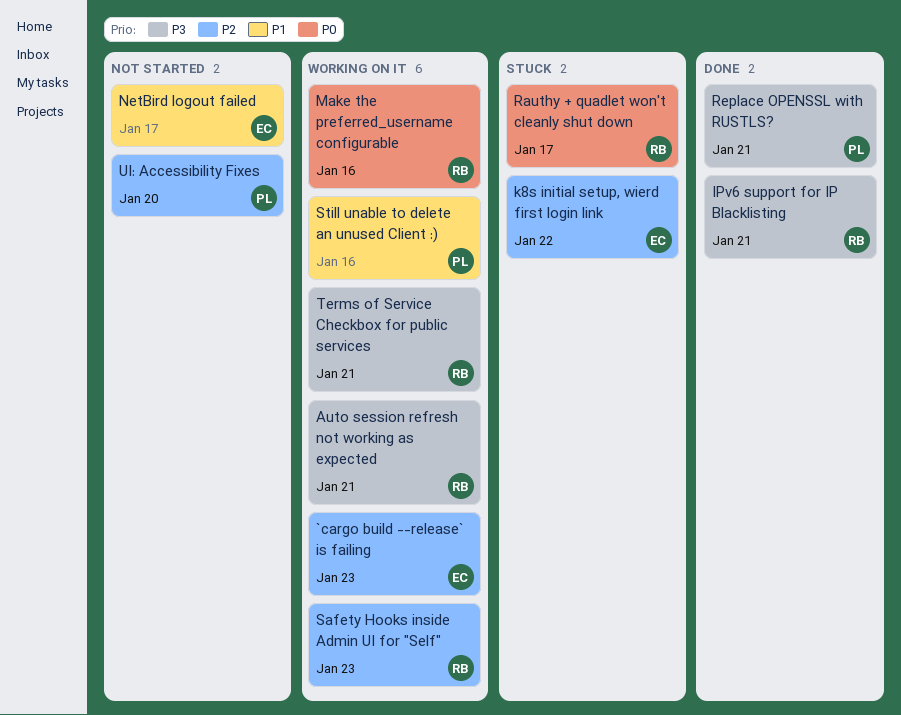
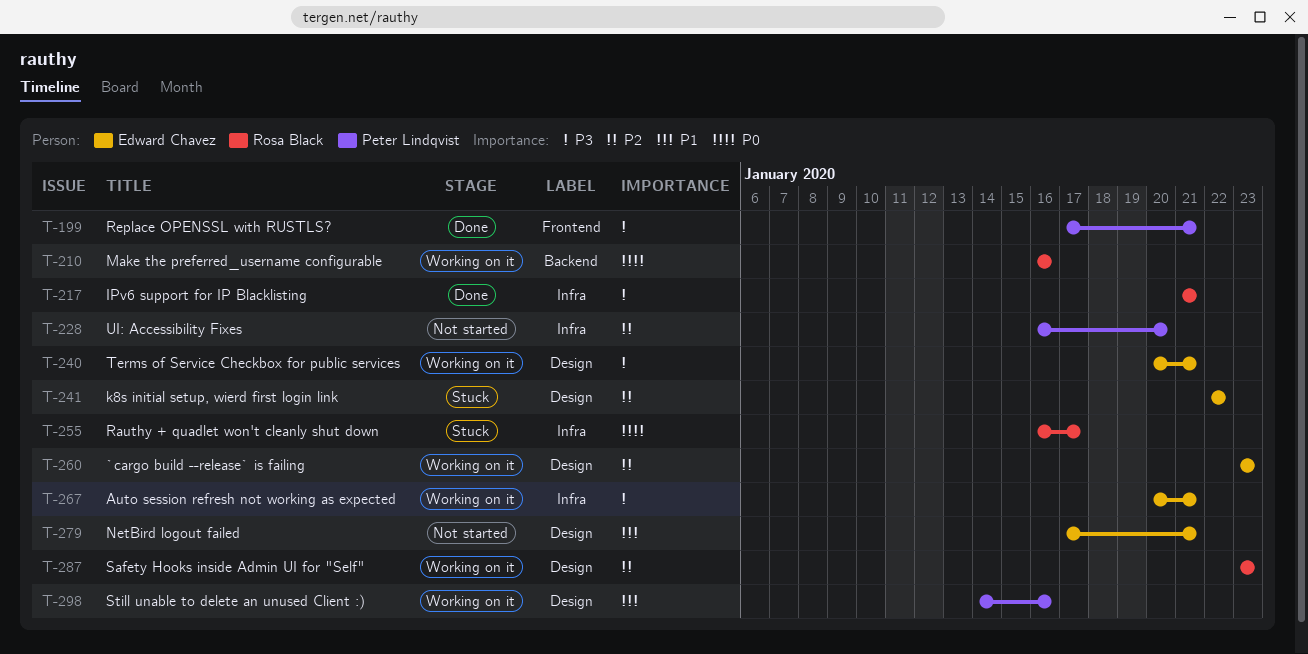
Auto session refresh not working as expected, owner: Rosa Black -> Edward Chavez
NetBird logout failed, due: Jan 17 -> Jan 21
Terms of Service Checkbox for public services, owner: Rosa Black -> Edward Chavez

